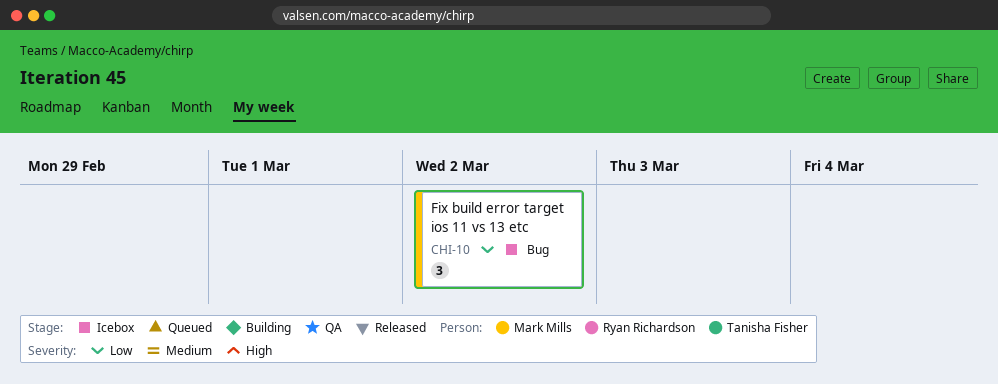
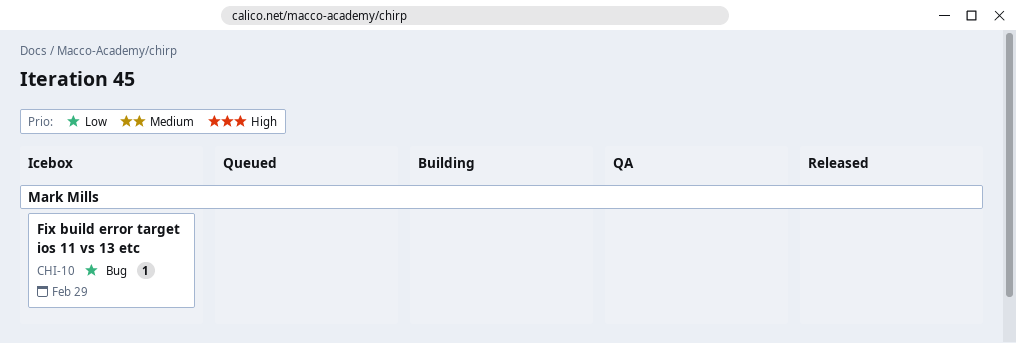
CHI-10, estimate: 3 -> 1
CHI-10, due: Mar 2 -> Feb 29

